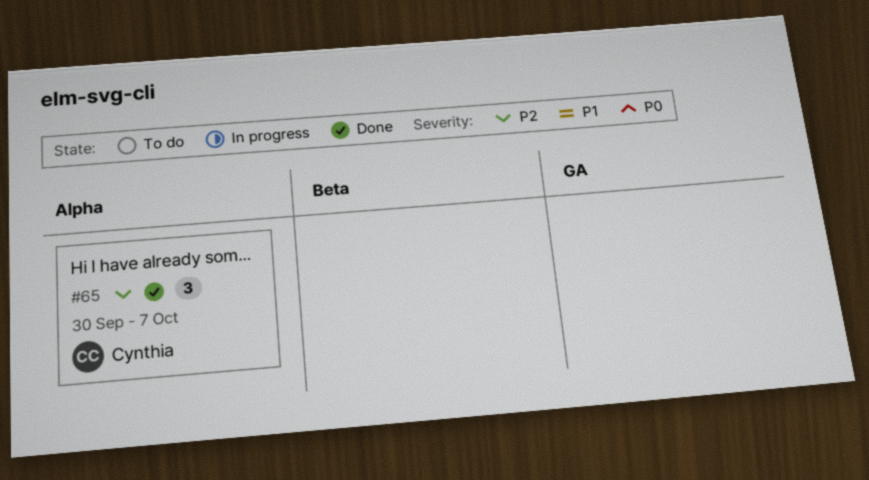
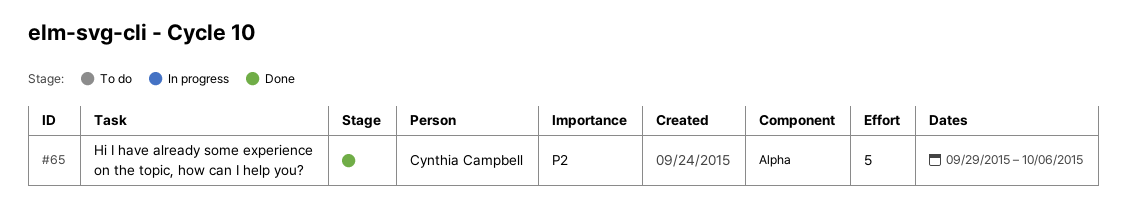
#65, estimate: 3 -> 5
#65, start: Sep 30 -> Sep 29
#65, due: Oct 7 -> Oct 6

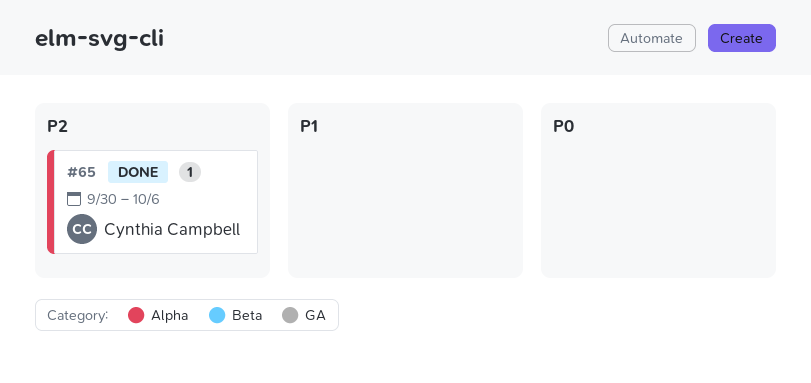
#65, estimate: 5 -> 1
#65, start: Sep 29 -> Sep 30

